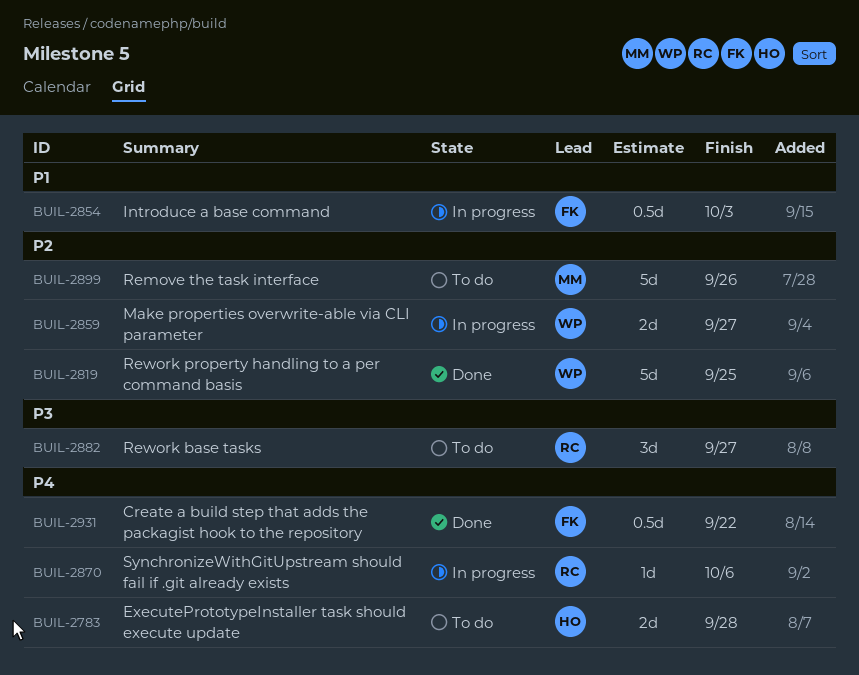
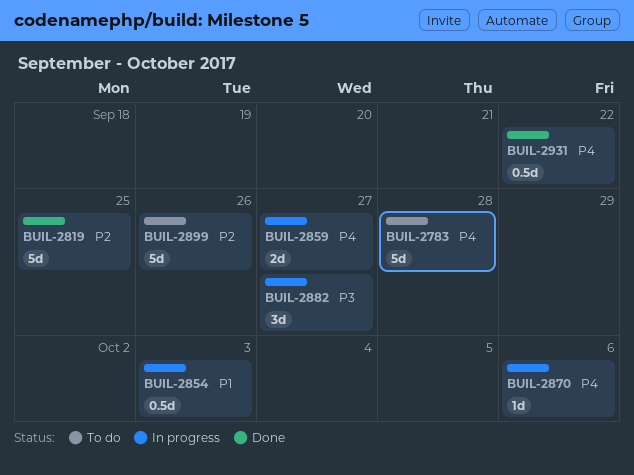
BUIL-2783, estimate: 2d -> 5d
BUIL-2859, priority: P2 -> P4
BUIL-2882, status: To do -> In progress

